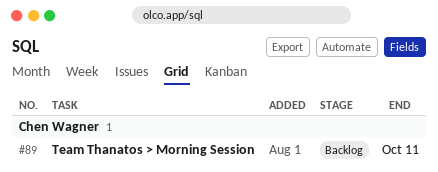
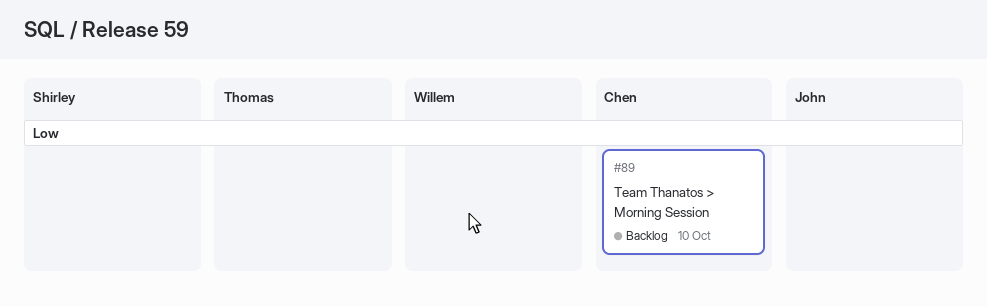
#89, due: Oct 11 -> Oct 10

